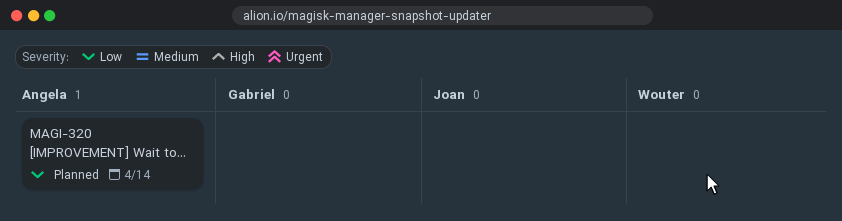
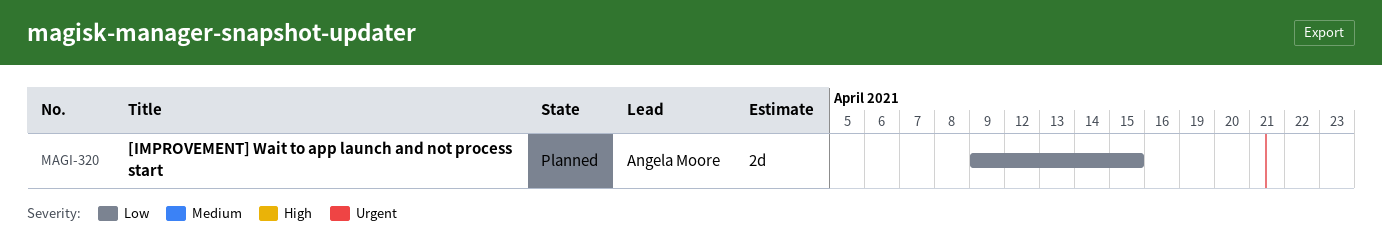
MAGI-320, due: Apr 14 -> Apr 15

